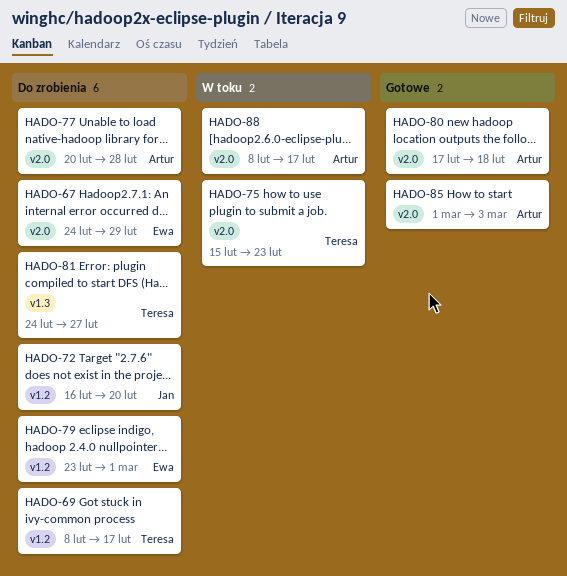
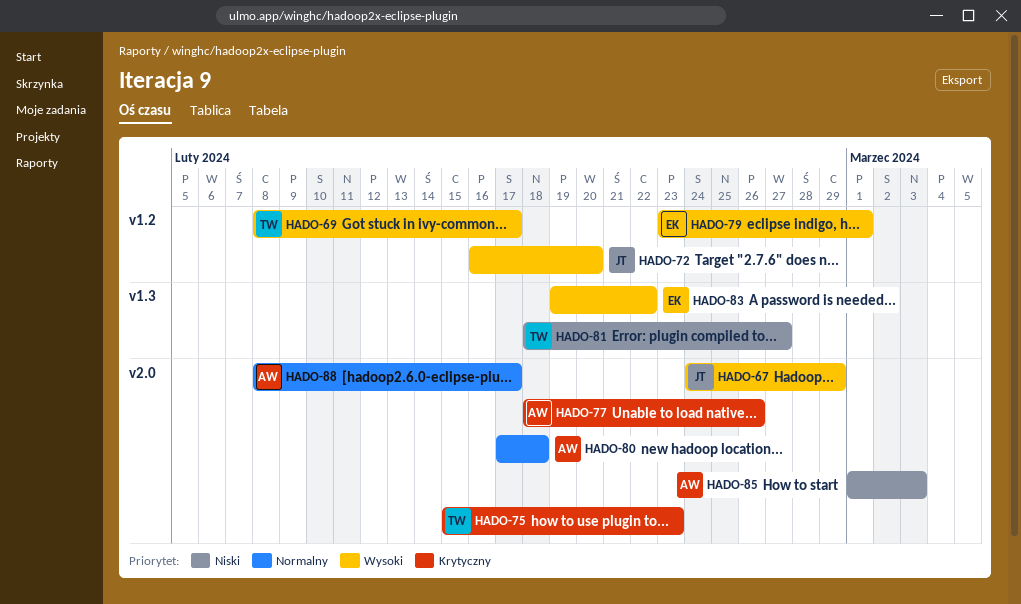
HADO-67, owner: Ewa -> Jan
HADO-77, start: Feb 20 -> Feb 18
HADO-77, due: Feb 28 -> Feb 26
HADO-81, start: Feb 24 -> Feb 18
HADO-83: none -> present

